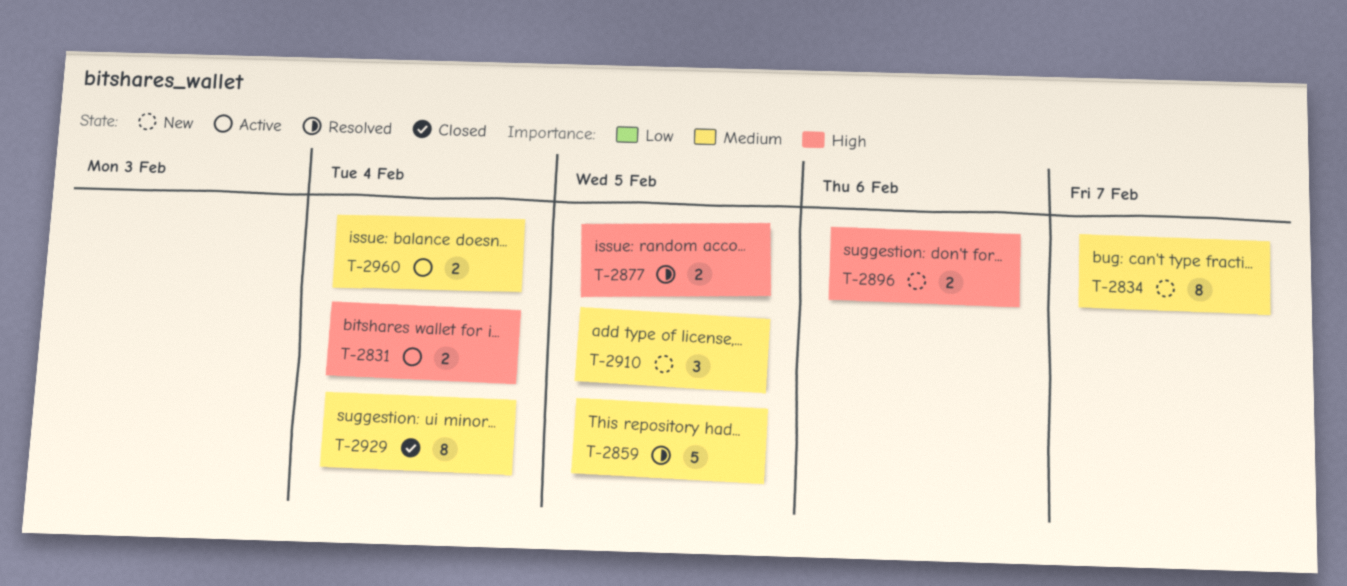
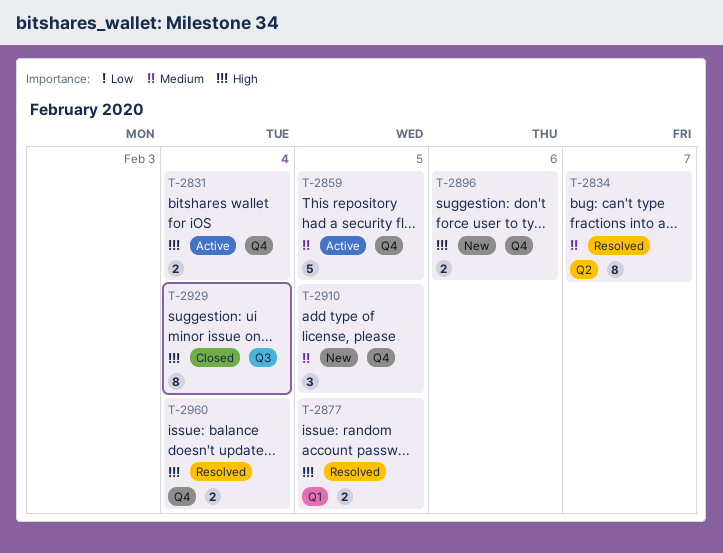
T-2834, status: New -> Resolved
T-2859, status: Resolved -> Active
T-2929, priority: Medium -> High
T-2960, status: Active -> Resolved
T-2960, priority: Medium -> High

